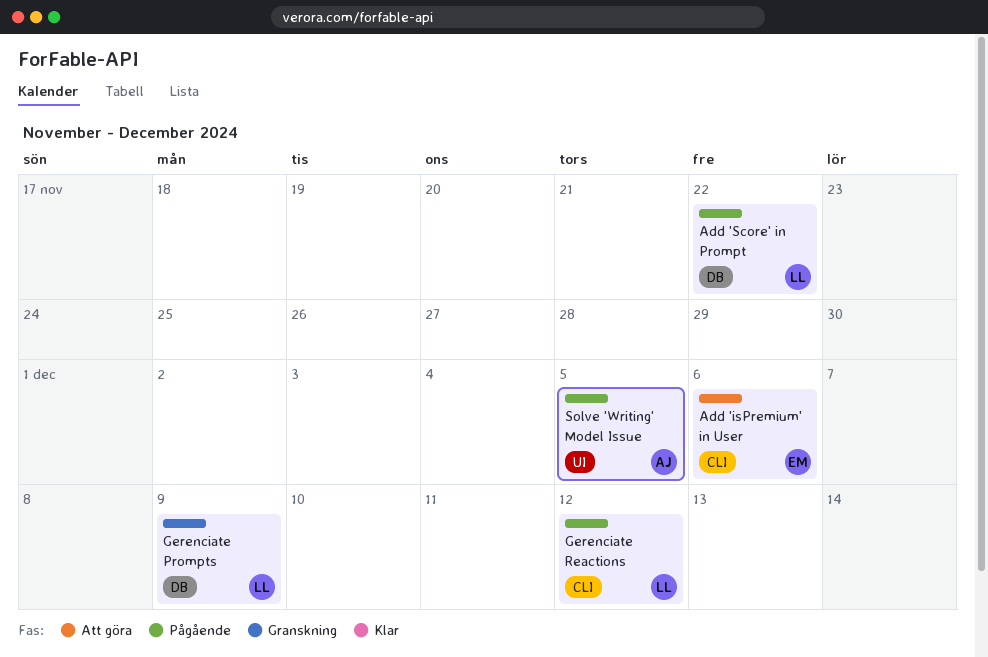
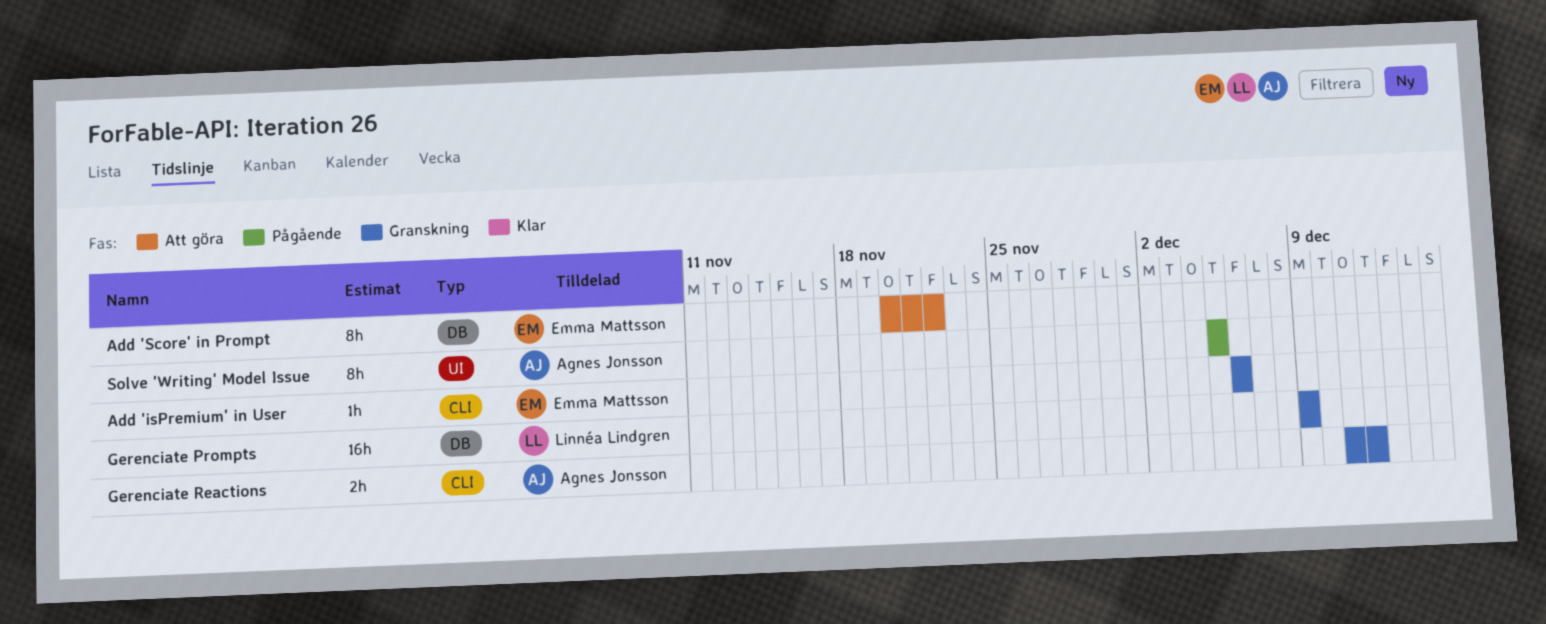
Add 'isPremium' in User, status: Att göra -> Granskning
Add 'Score' in Prompt, status: Pågående -> Att göra
Add 'Score' in Prompt, owner: Linnéa Lindgren -> Emma Mattsson
Gerenciate Reactions, status: Pågående -> Granskning
Gerenciate Reactions, owner: Linnéa Lindgren -> Agnes Jonsson

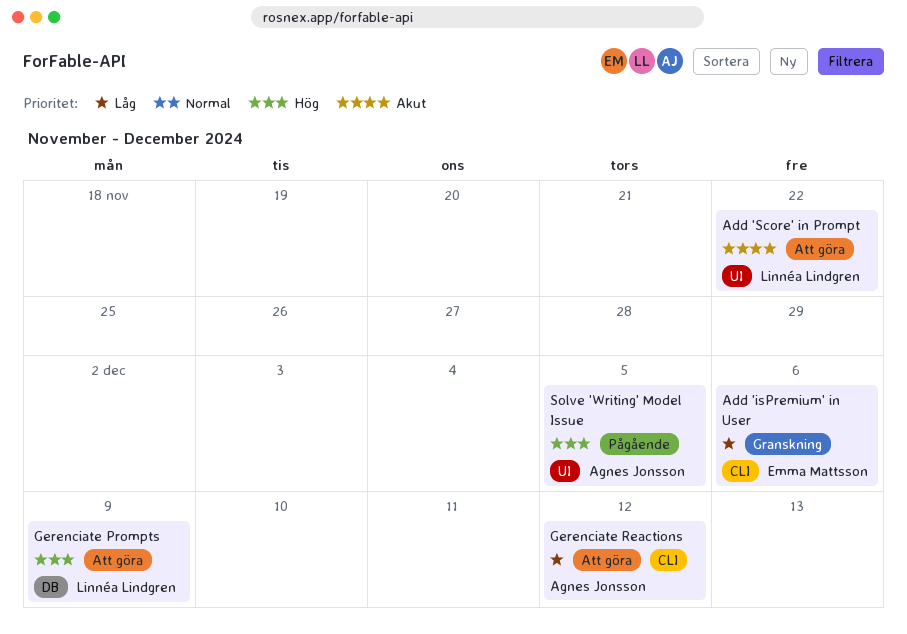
Add 'Score' in Prompt, owner: Emma Mattsson -> Linnéa Lindgren
Add 'Score' in Prompt, label: DB -> UI
Gerenciate Prompts, status: Granskning -> Att göra
Gerenciate Reactions, status: Granskning -> Att göra

